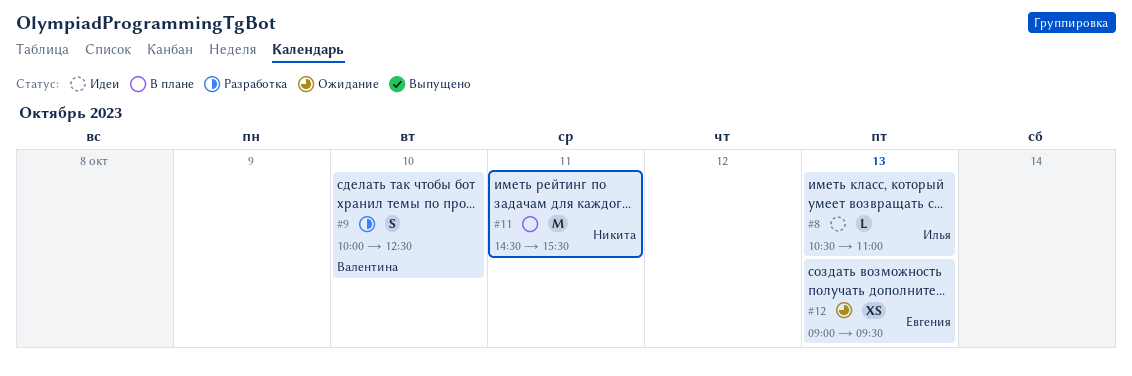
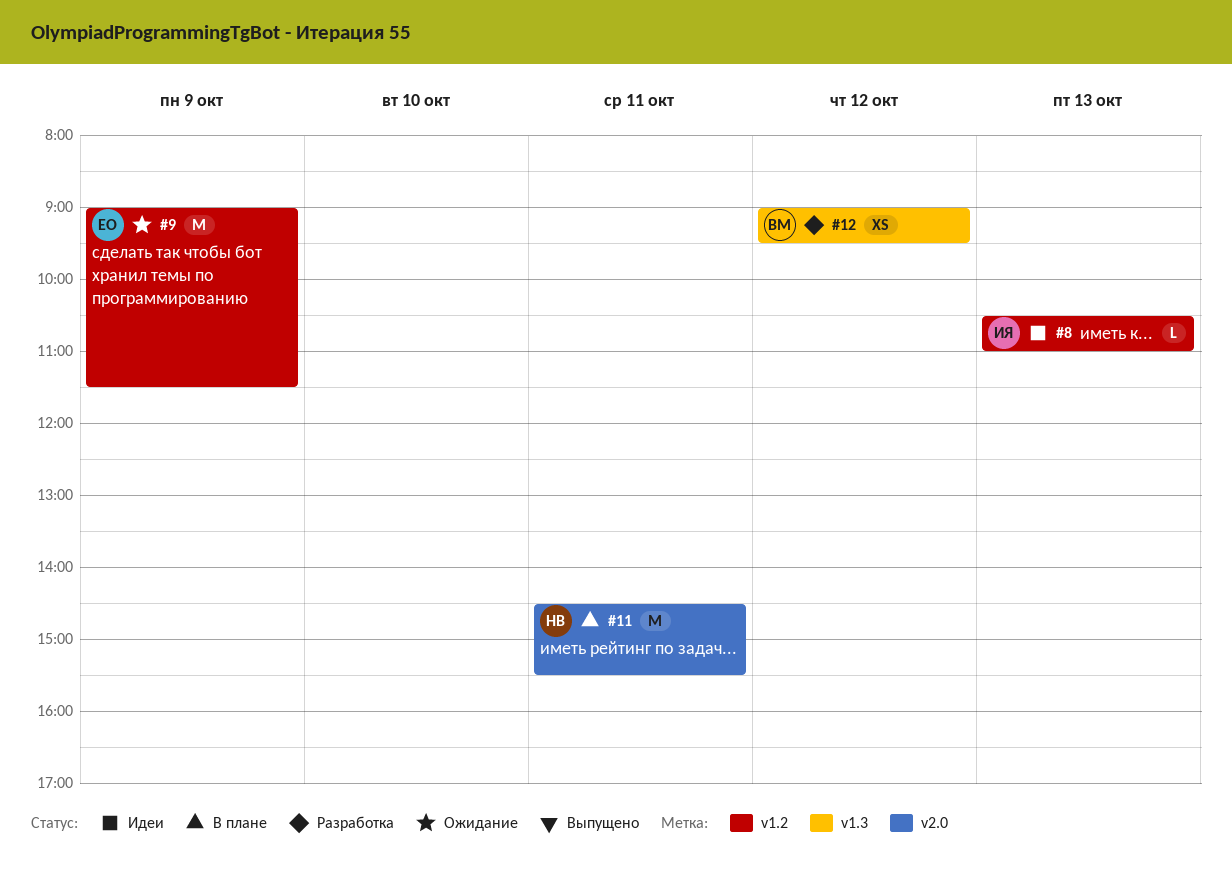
#9, status: Разработка -> Ожидание
#9, owner: Валентина -> Евгения
#9, estimate: S -> M
#9, day: Oct 10 -> Oct 9
#9, begins: 10:00 -> 09:00
#9, ends: 12:30 -> 11:30
#12, status: Ожидание -> Разработка
#12, owner: Евгения -> Валентина
#12, day: Oct 13 -> Oct 12

